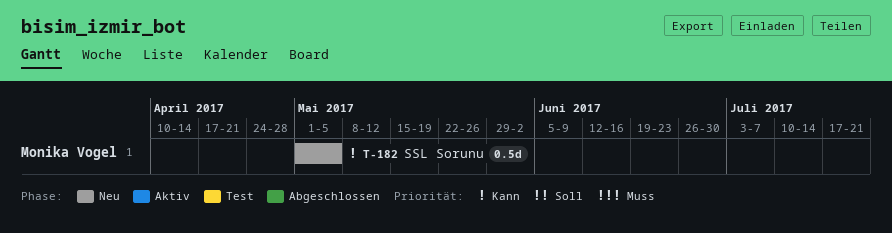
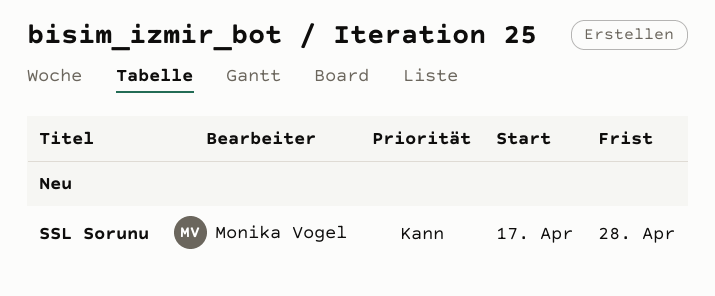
SSL Sorunu, start: May 1 -> Apr 17
SSL Sorunu, due: May 5 -> Apr 28

